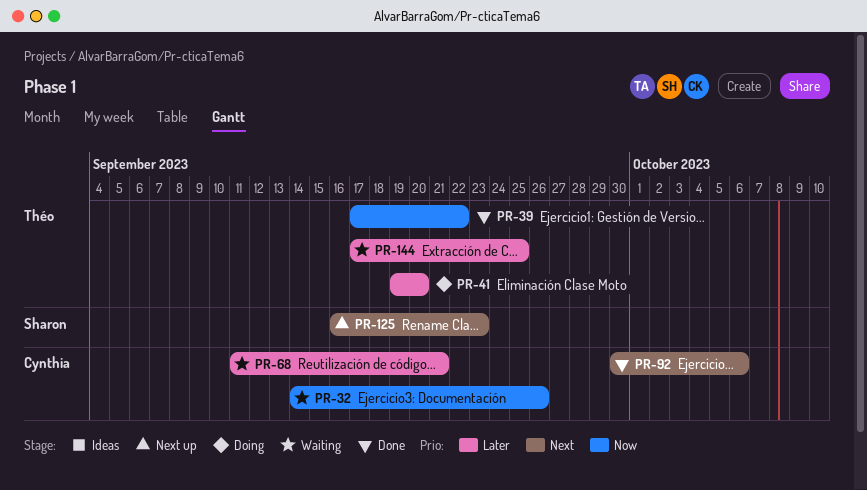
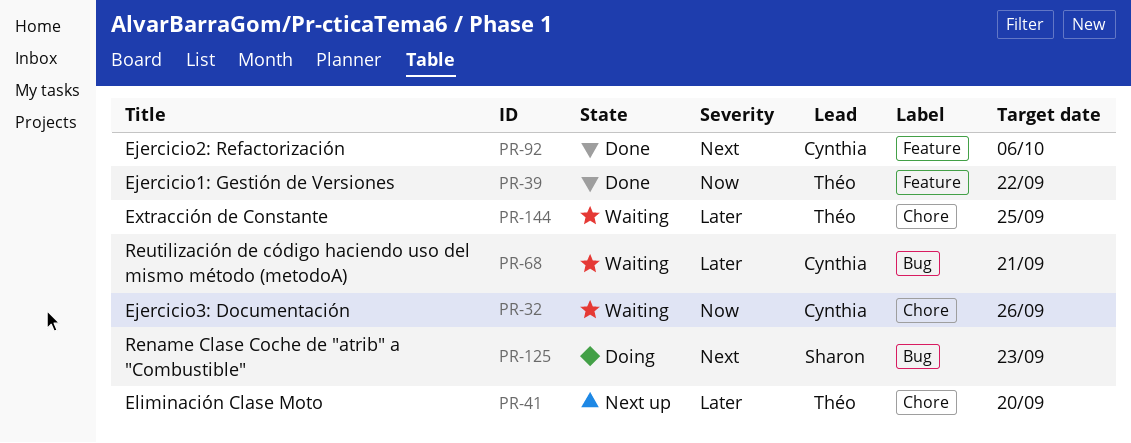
PR-41, status: Doing -> Next up
PR-125, status: Next up -> Doing

